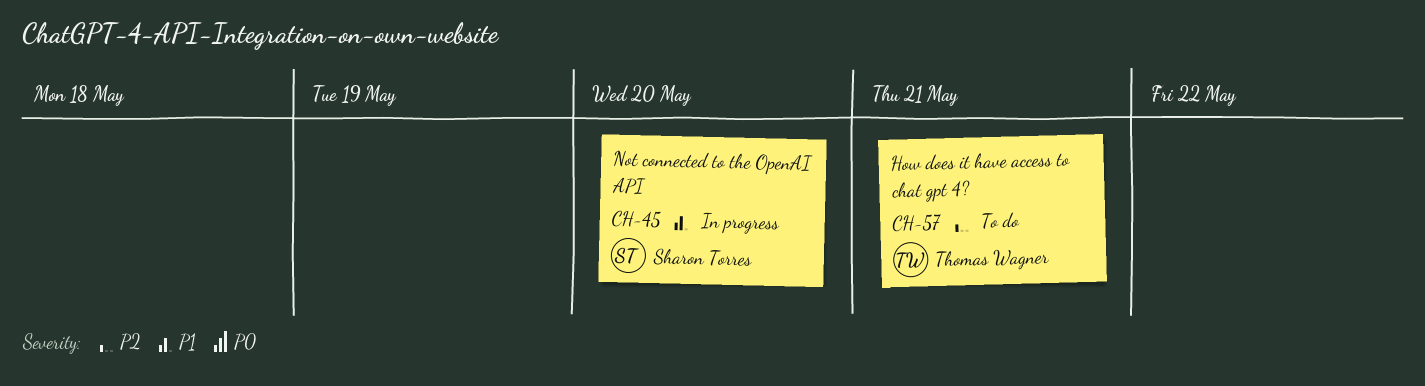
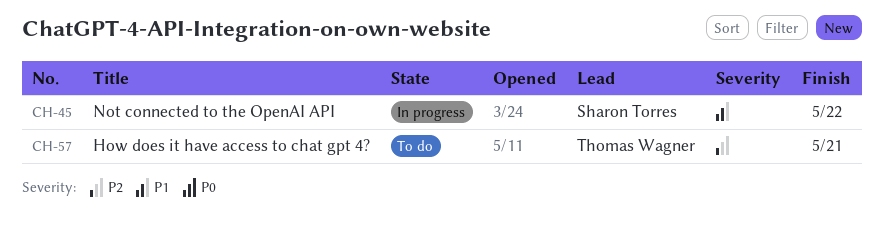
CH-45, due: May 20 -> May 22

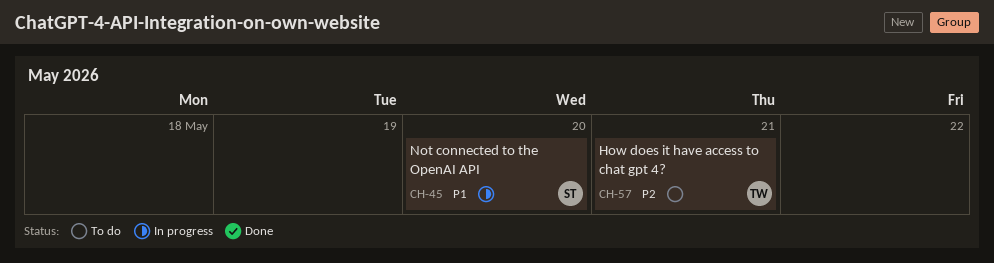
CH-45, due: May 22 -> May 20

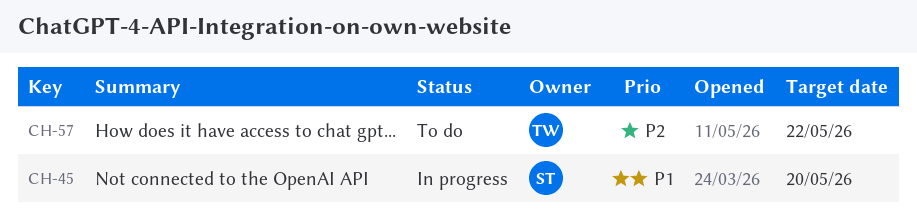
CH-57, due: May 21 -> May 22

